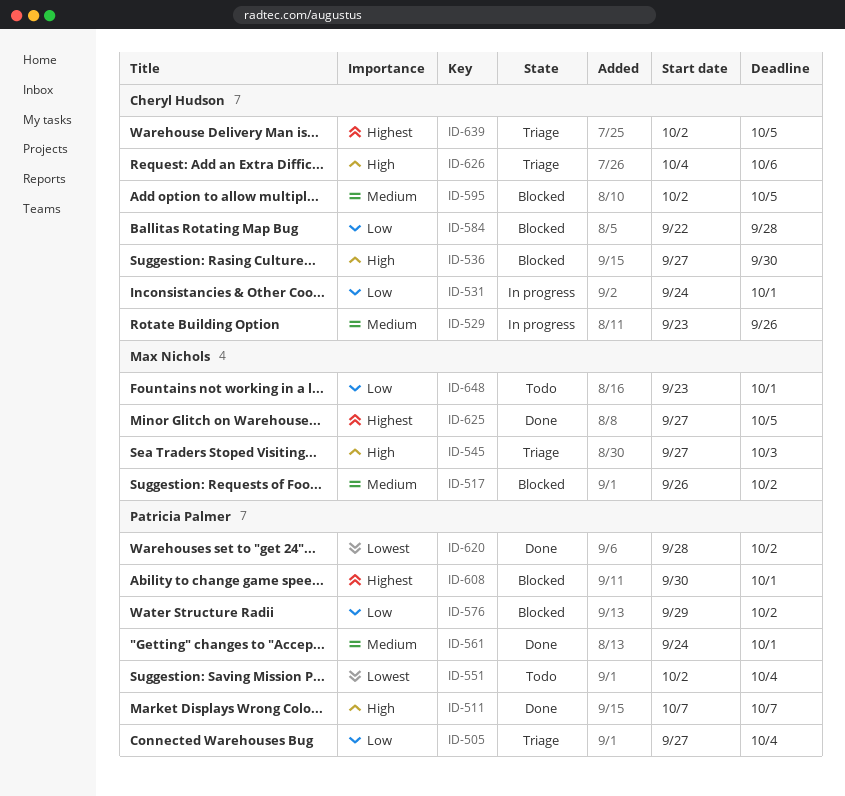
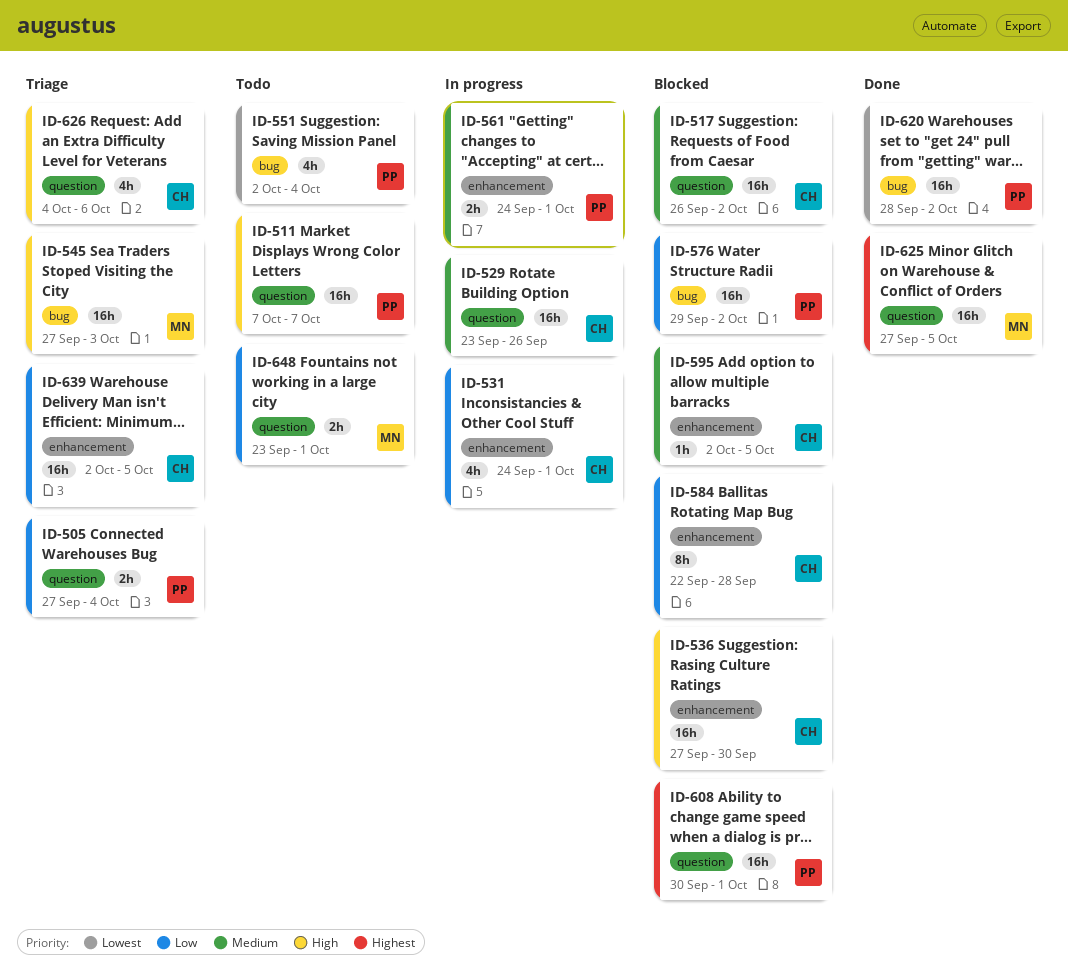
ID-511, status: Done -> Todo
ID-517, owner: Max Nichols -> Cheryl Hudson
ID-561, status: Done -> In progress
ID-639, priority: Highest -> Low

